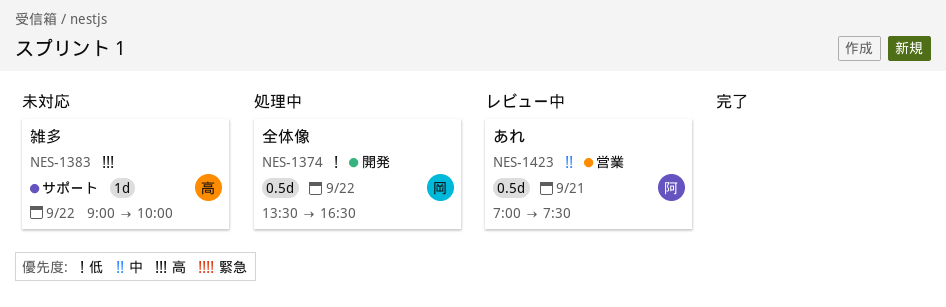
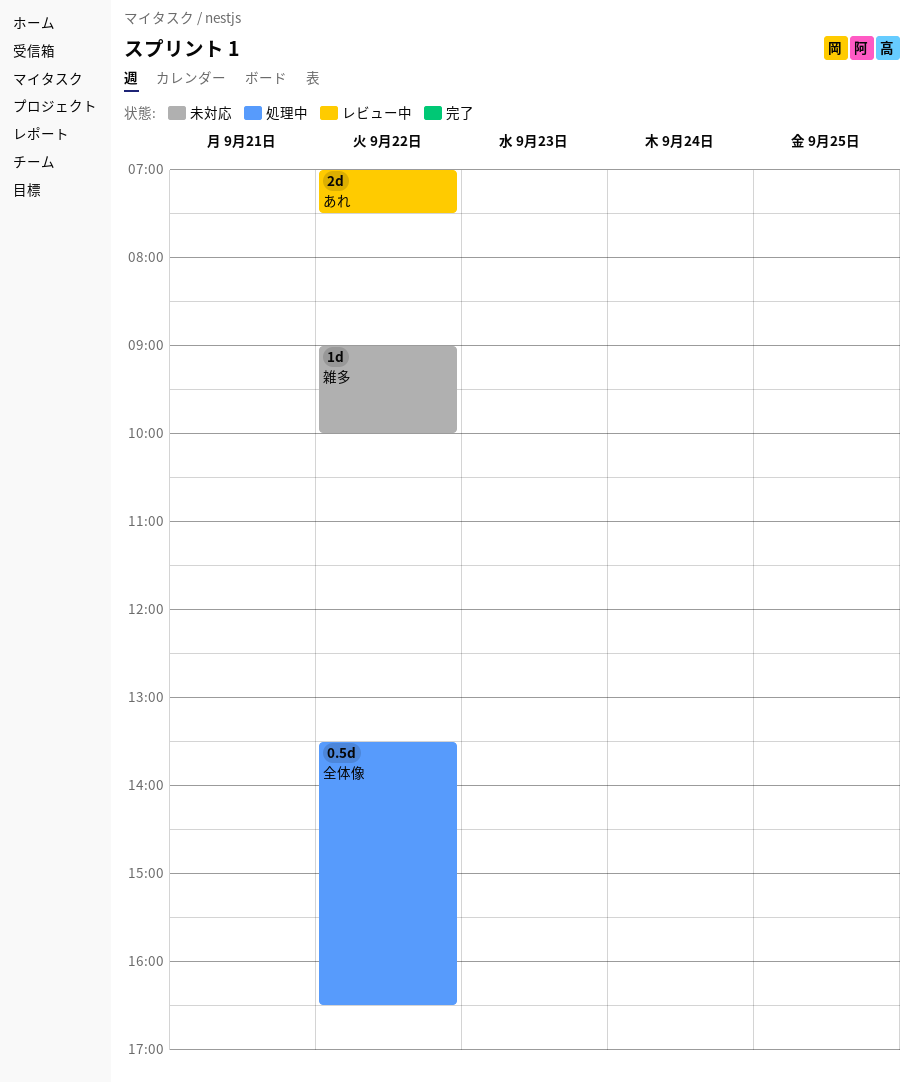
あれ, estimate: 0.5d -> 2d
あれ, day: Sep 21 -> Sep 22

